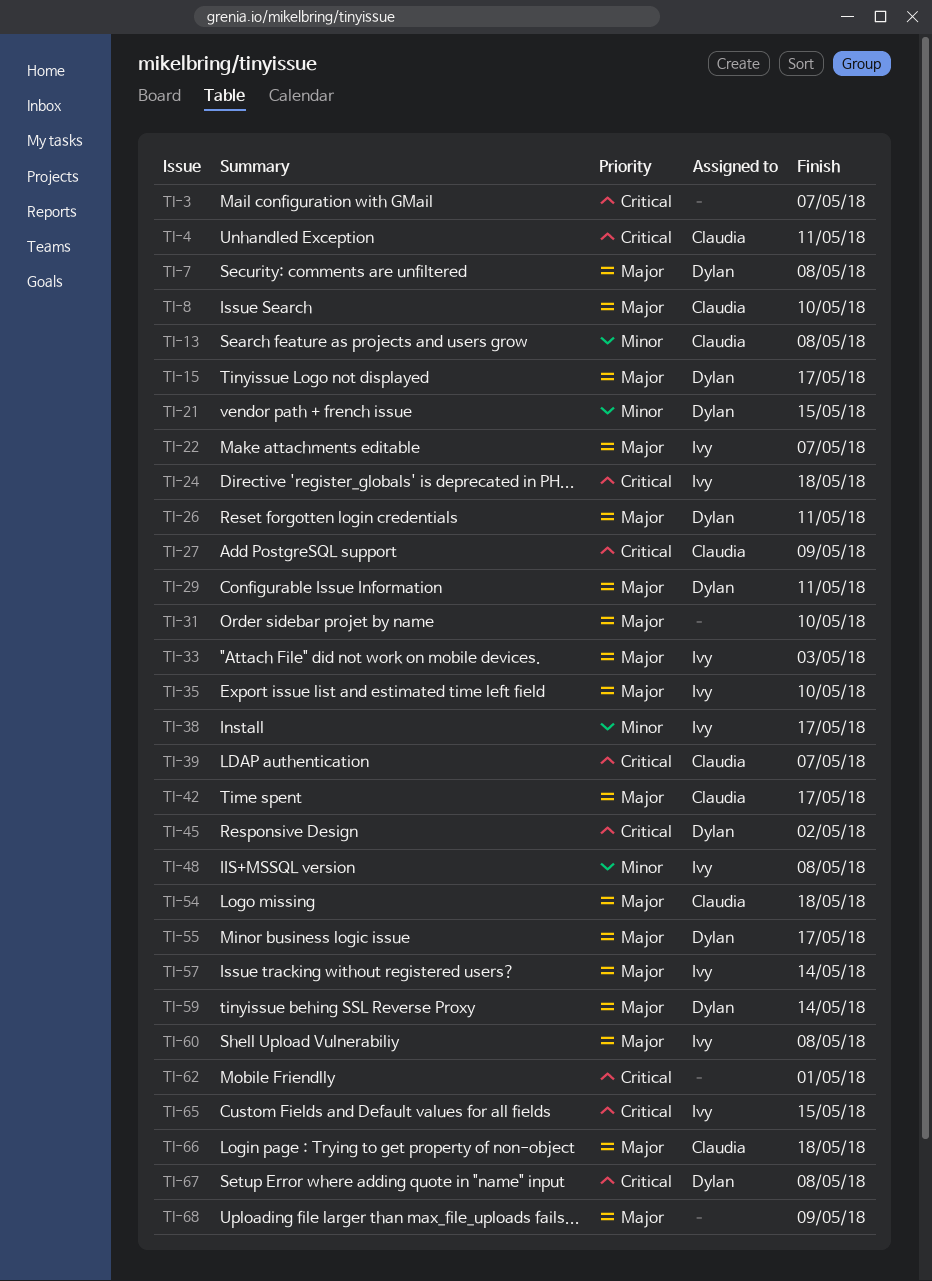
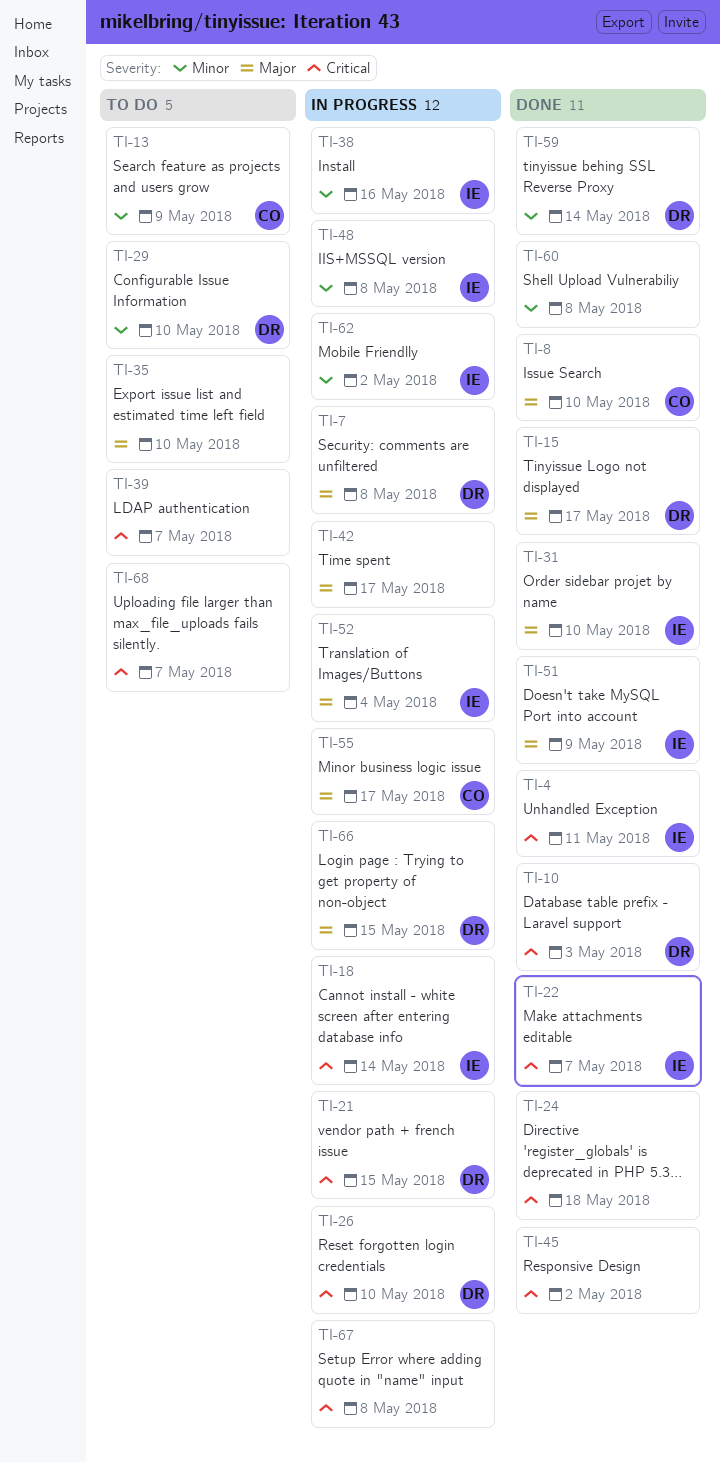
TI-3: present -> none
TI-4, owner: Claudia -> Ivy
TI-10: none -> present
TI-13, due: May 8 -> May 9
TI-18: none -> present
TI-21, priority: Minor -> Critical
TI-22, priority: Major -> Critical
TI-24, owner: Ivy -> none
TI-26, priority: Major -> Critical
TI-26, due: May 11 -> May 10
TI-27: present -> none
TI-29, priority: Major -> Minor
TI-29, due: May 11 -> May 10
TI-31, owner: none -> Ivy
TI-33: present -> none
TI-35, owner: Ivy -> none
TI-38, due: May 17 -> May 16
TI-39, owner: Claudia -> none
TI-42, owner: Claudia -> none
TI-45, owner: Dylan -> none
TI-51: none -> present
TI-52: none -> present
TI-54: present -> none
TI-55, owner: Dylan -> Claudia
TI-57: present -> none
TI-59, priority: Major -> Minor
TI-60, owner: Ivy -> none
TI-60, priority: Major -> Minor
TI-62, owner: none -> Ivy
TI-62, priority: Critical -> Minor
TI-62, due: May 1 -> May 2
TI-65: present -> none
TI-66, owner: Claudia -> Dylan
TI-66, due: May 18 -> May 15
TI-67, owner: Dylan -> none
TI-68, priority: Major -> Critical
TI-68, due: May 9 -> May 7

